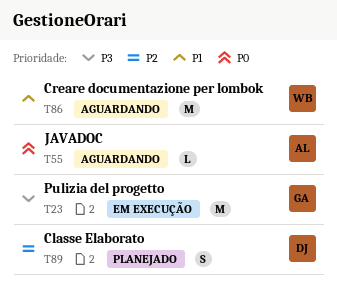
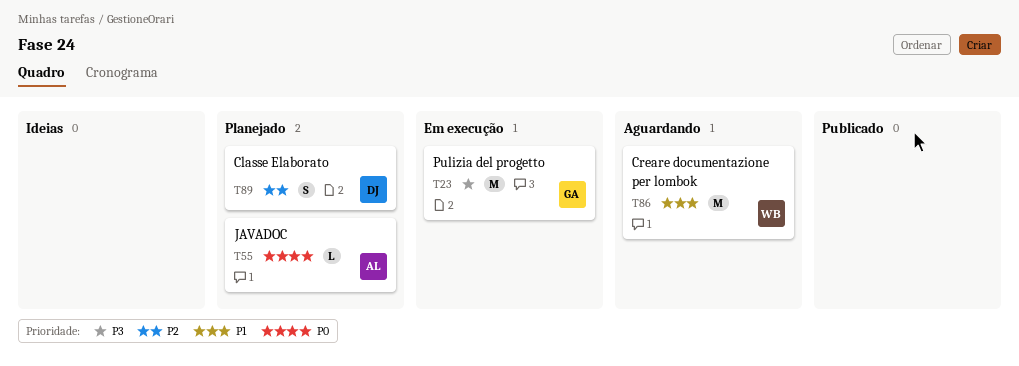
T55, status: Aguardando -> Planejado

